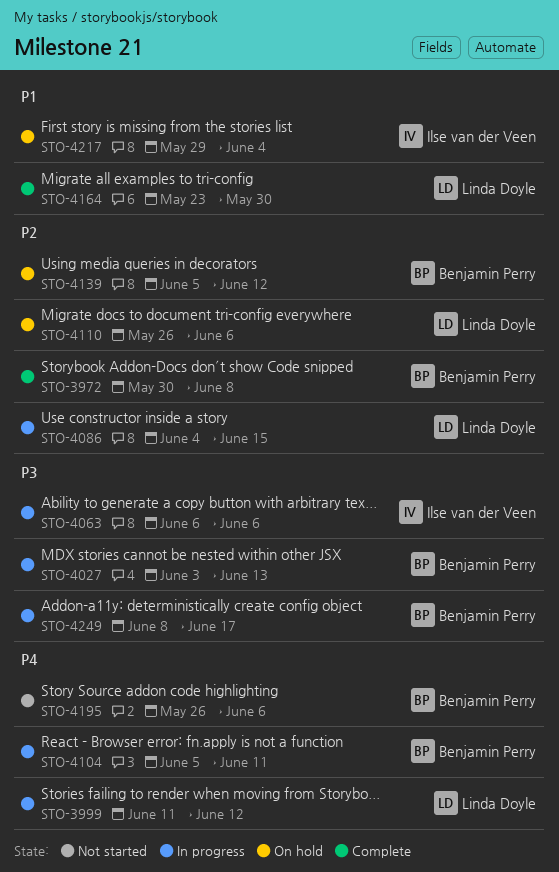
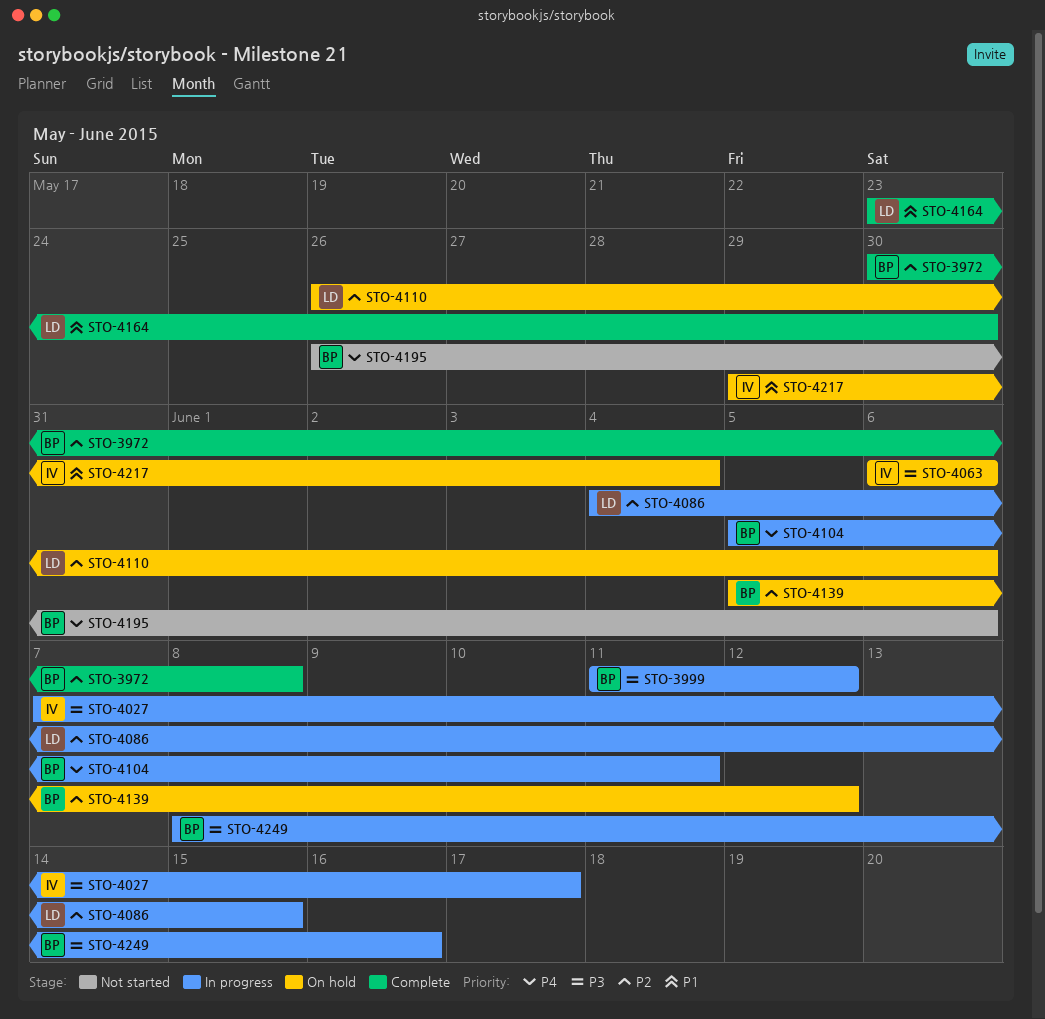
STO-3999, owner: Linda Doyle -> Benjamin Perry
STO-3999, priority: P4 -> P3
STO-4027, owner: Benjamin Perry -> Ilse van der Veen
STO-4027, start: Jun 3 -> Jun 7
STO-4027, due: Jun 13 -> Jun 17
STO-4063, status: In progress -> On hold
STO-4249, due: Jun 17 -> Jun 16

